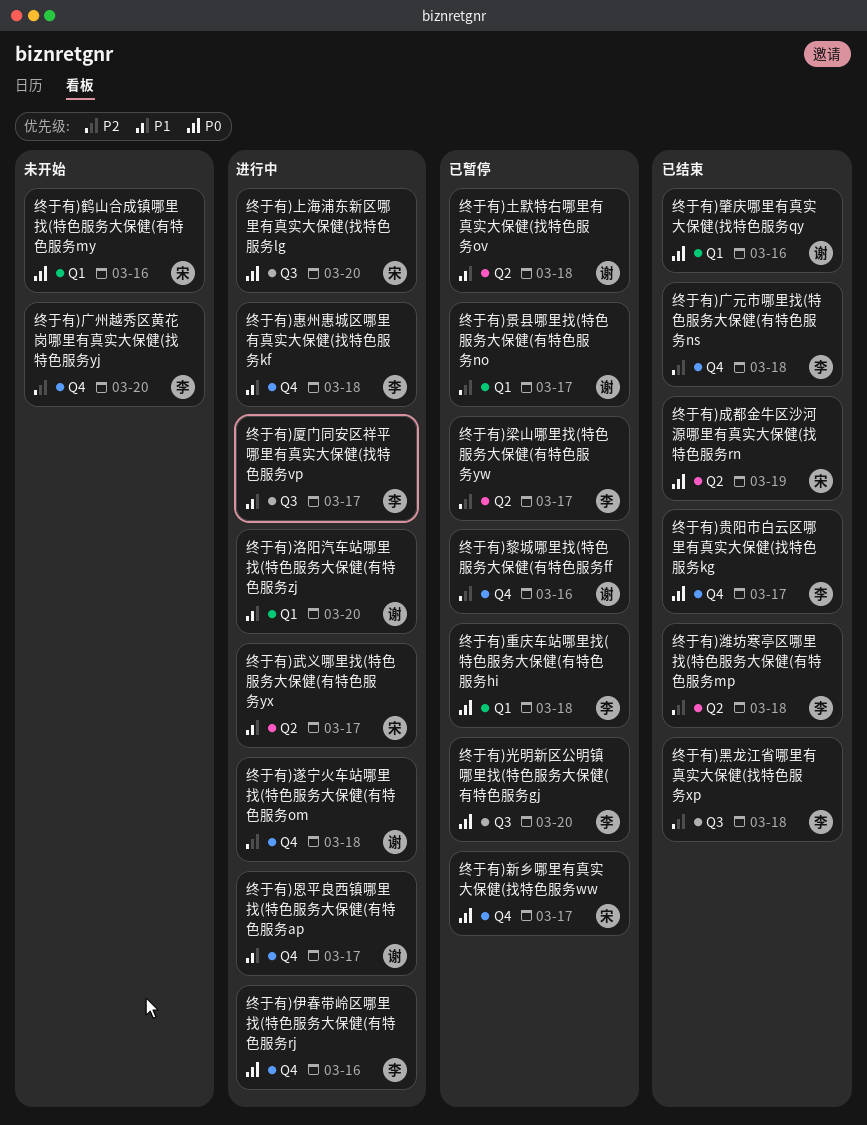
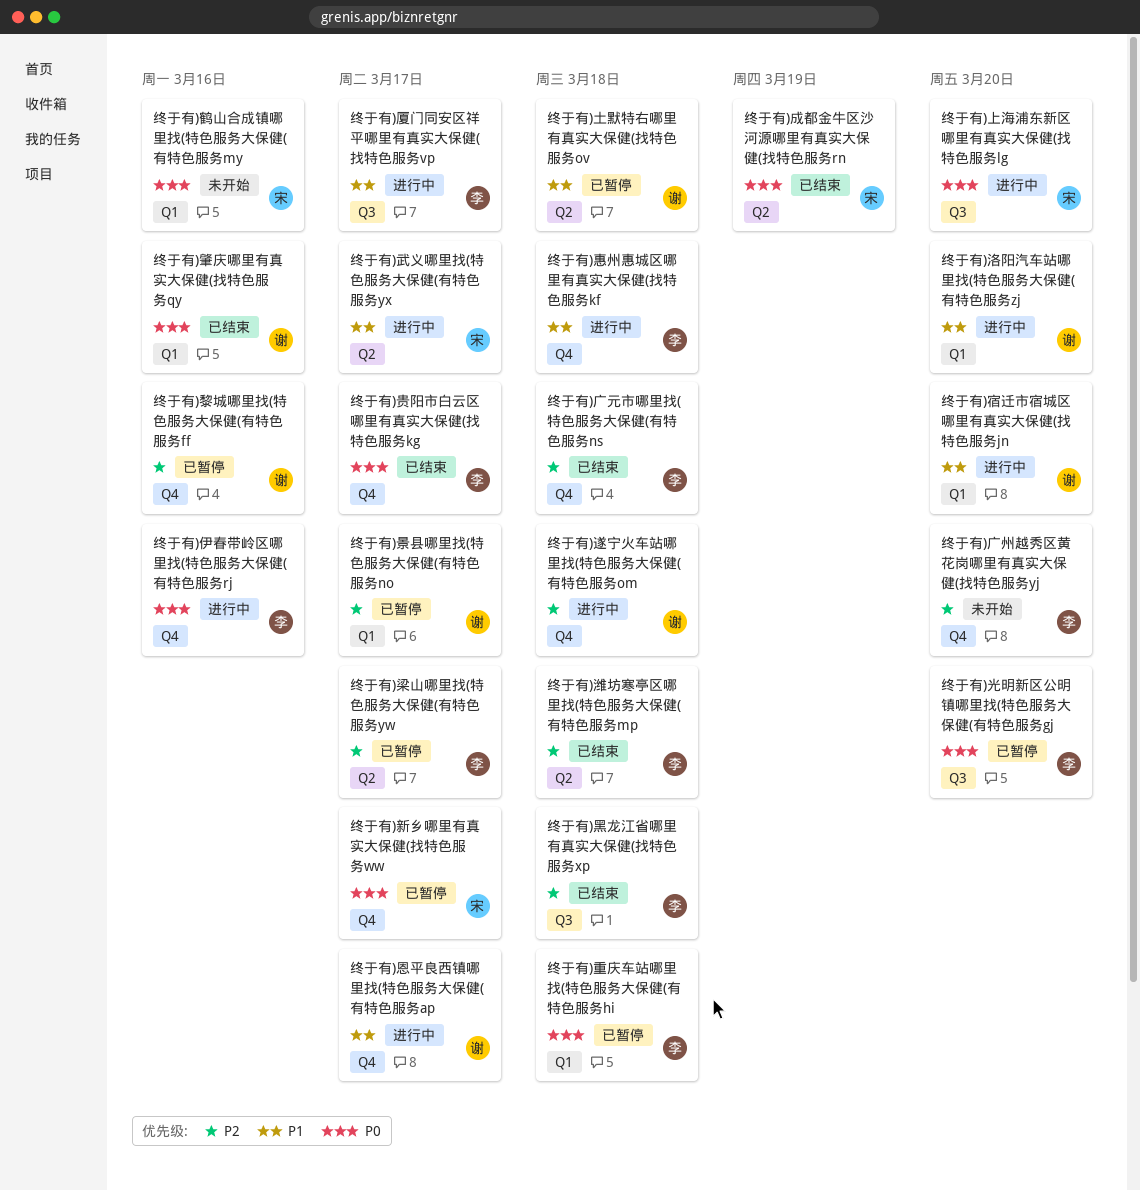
终于有)宿迁市宿城区哪里有真实大保健(找特色服务jn: none -> present

